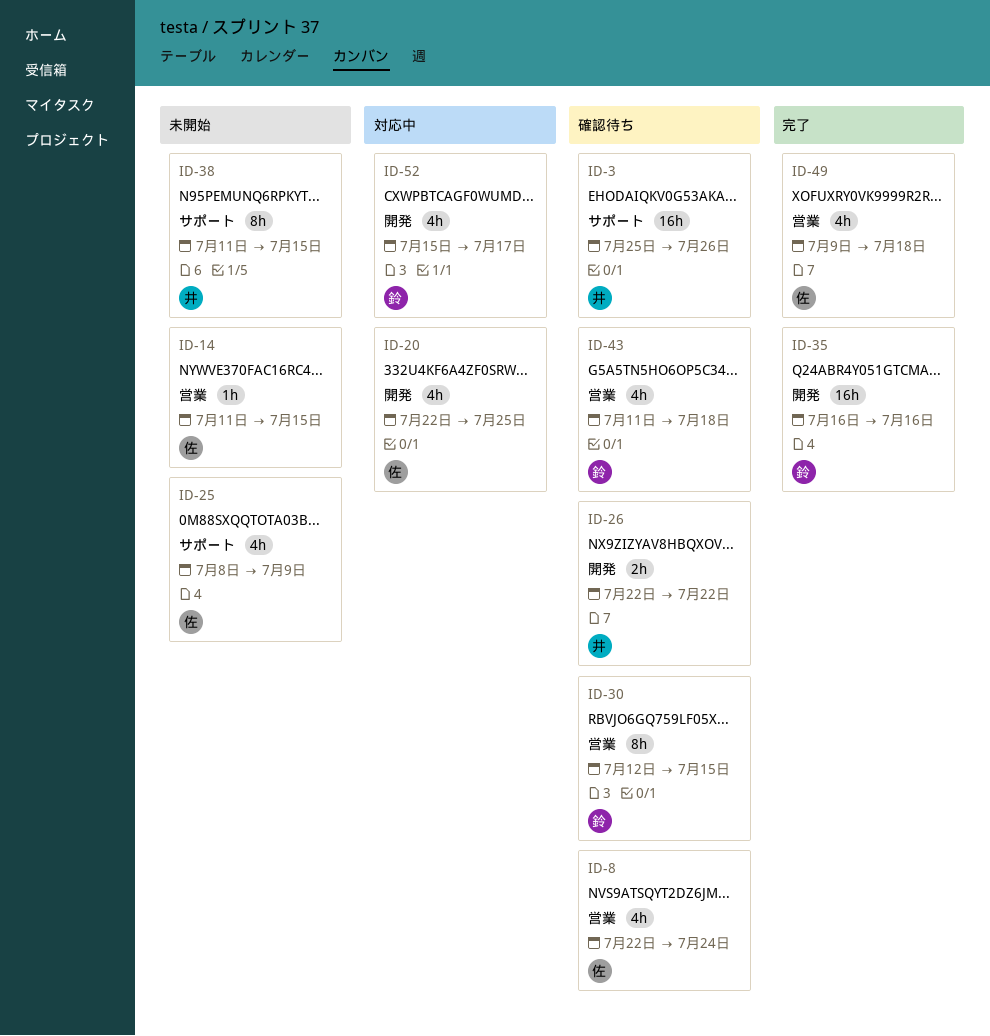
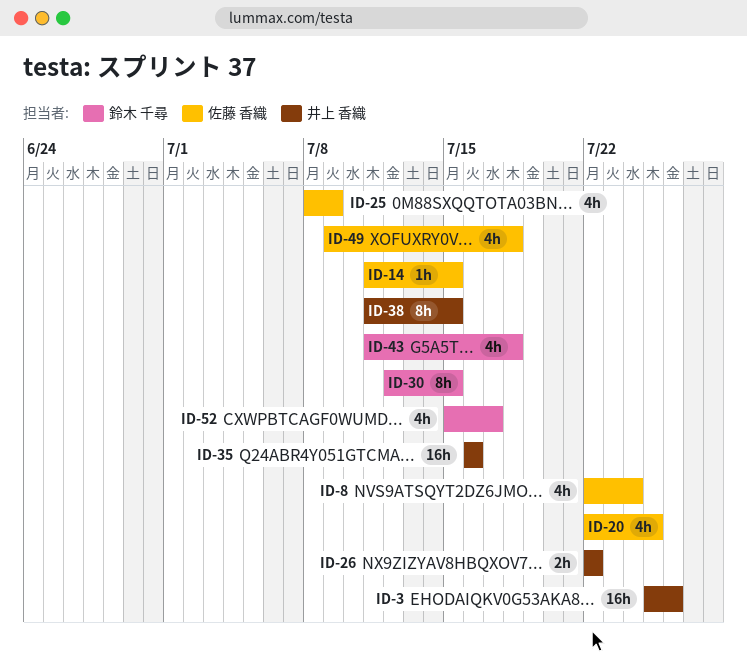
ID-35, owner: 鈴木 千尋 -> 井上 香織

